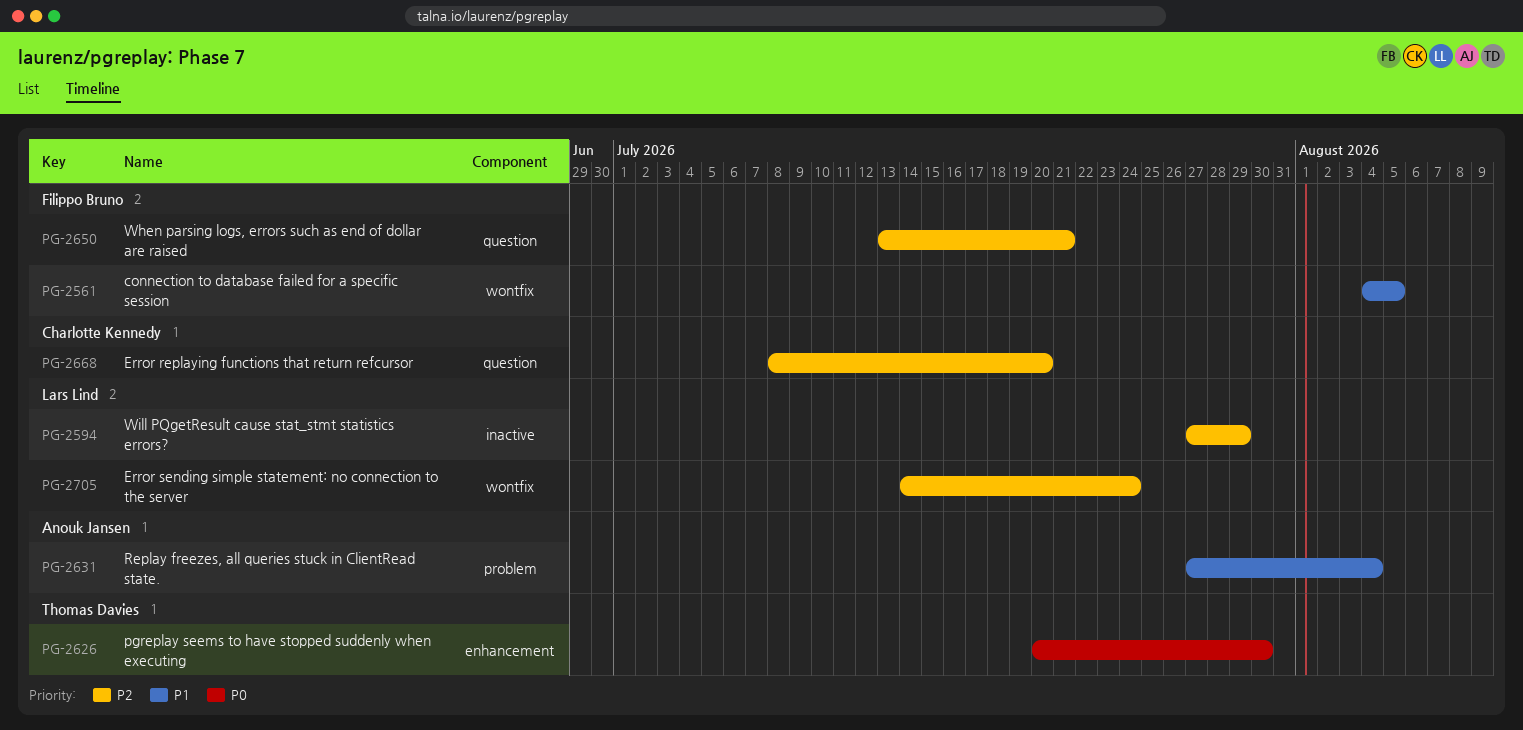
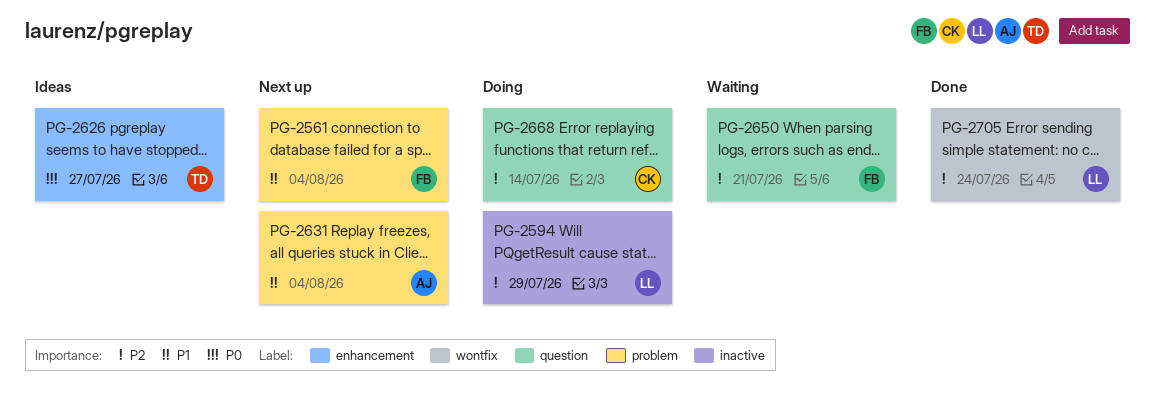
PG-2561, label: wontfix -> problem
PG-2561, due: Aug 5 -> Aug 4
PG-2626, due: Jul 30 -> Jul 27
PG-2668, due: Jul 20 -> Jul 14

